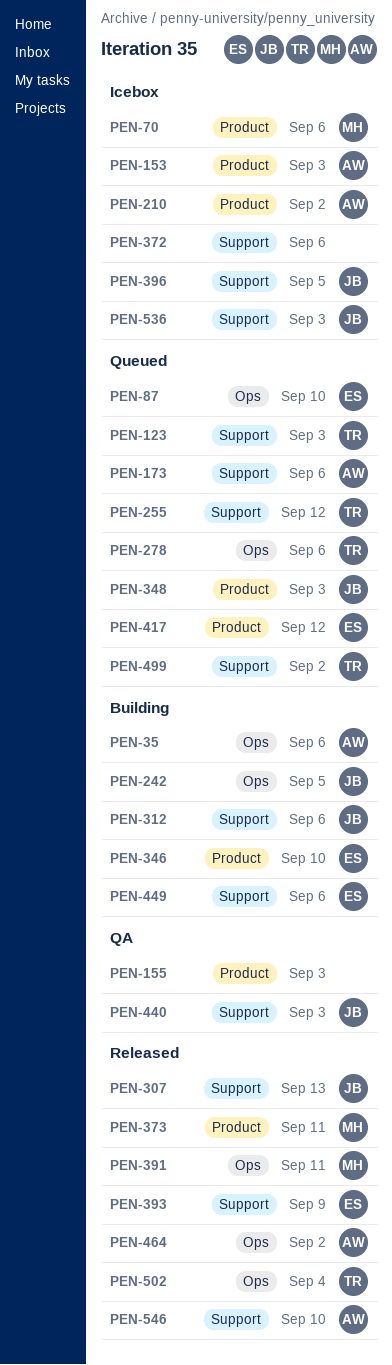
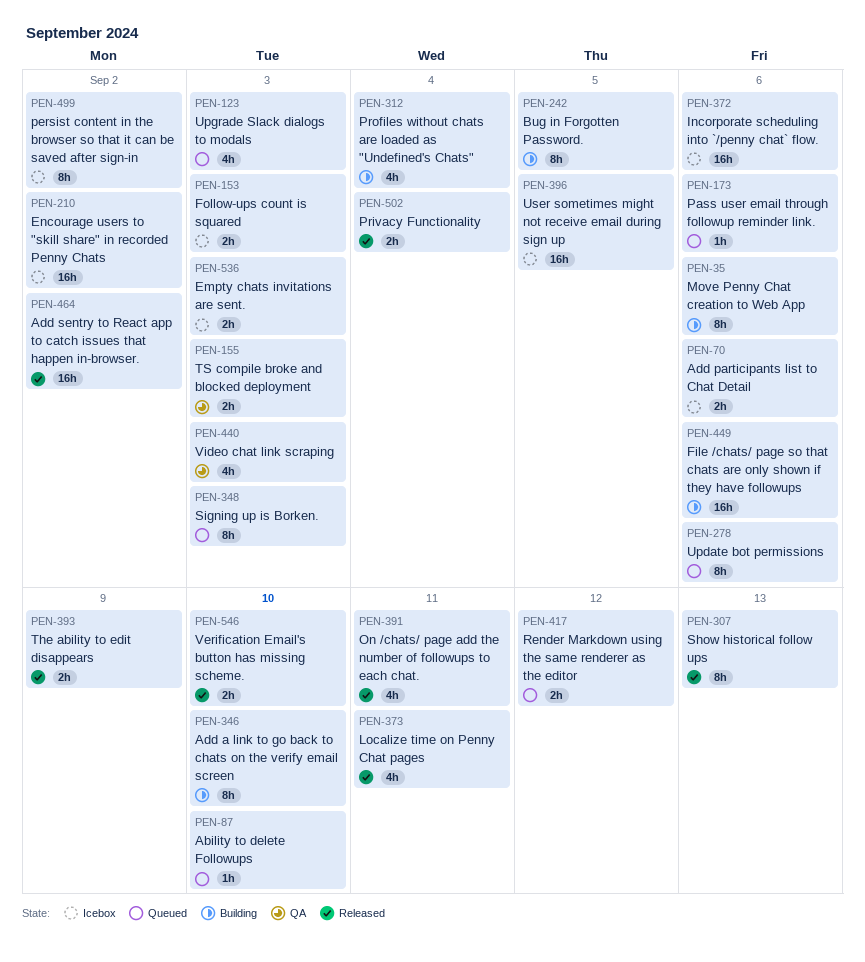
PEN-255: present -> none
PEN-312, due: Sep 6 -> Sep 4
PEN-499, status: Queued -> Icebox

